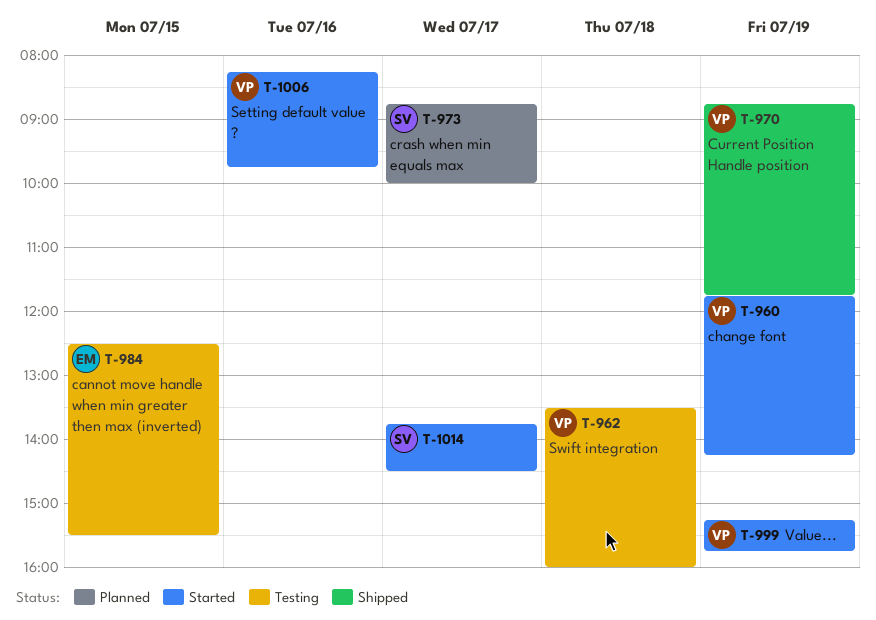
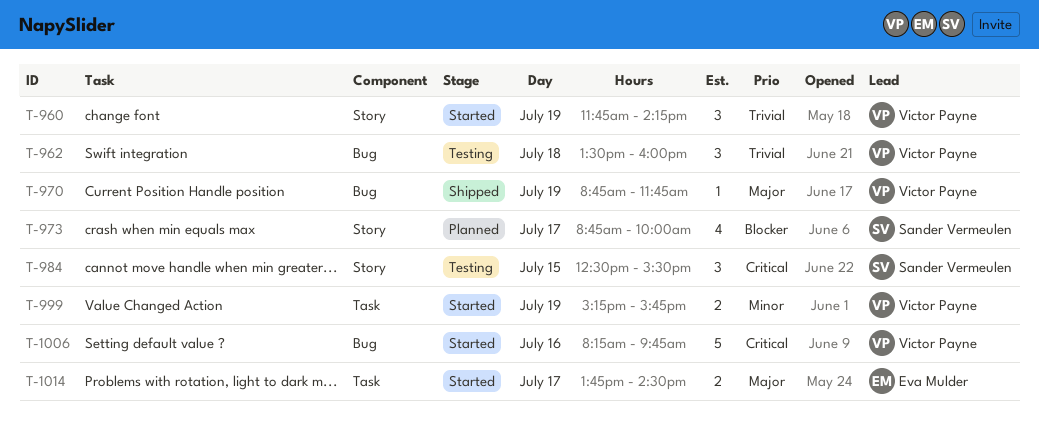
T-984, owner: Eva Mulder -> Sander Vermeulen
T-1014, owner: Sander Vermeulen -> Eva Mulder

